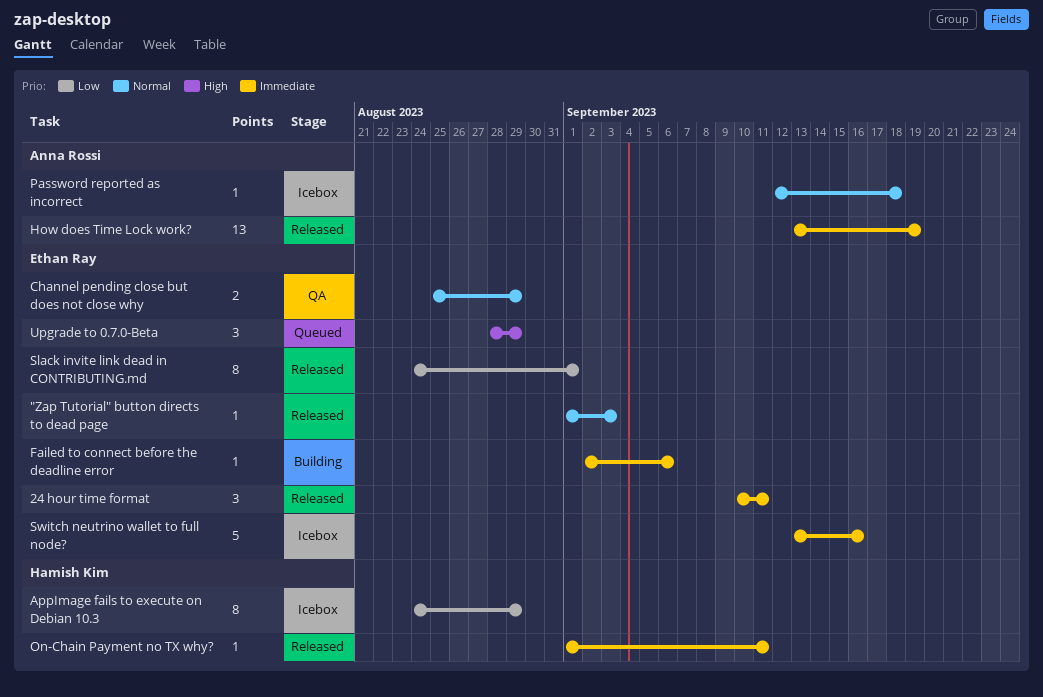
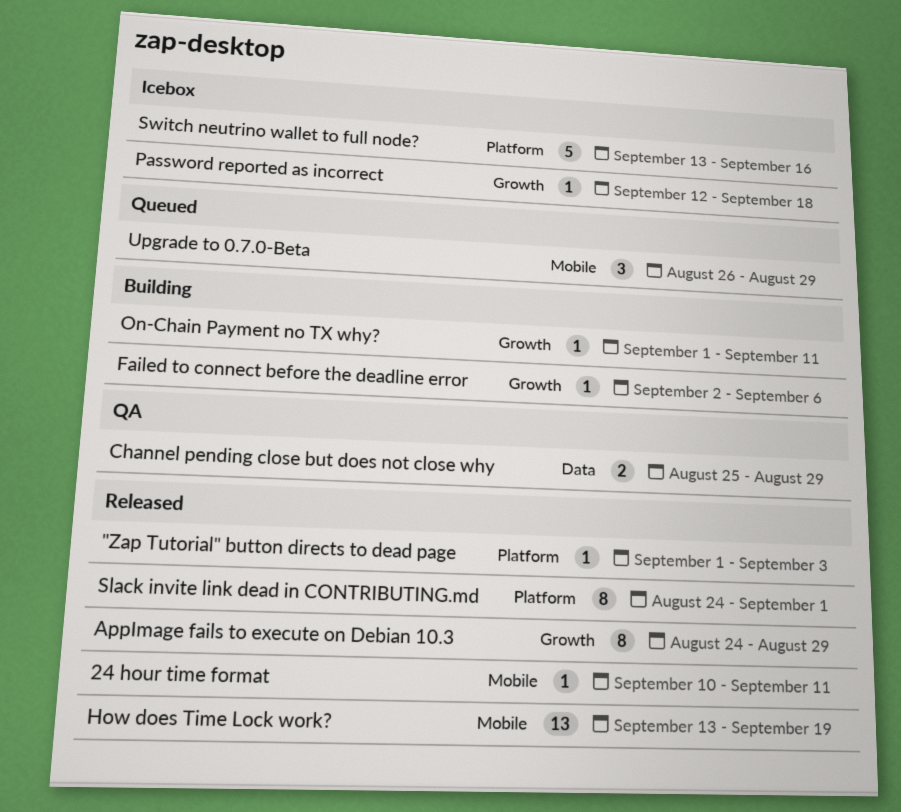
24 hour time format, estimate: 3 -> 1
AppImage fails to execute on Debian 10.3, status: Icebox -> Released
On-Chain Payment no TX why?, status: Released -> Building
Upgrade to 0.7.0-Beta, start: Aug 28 -> Aug 26

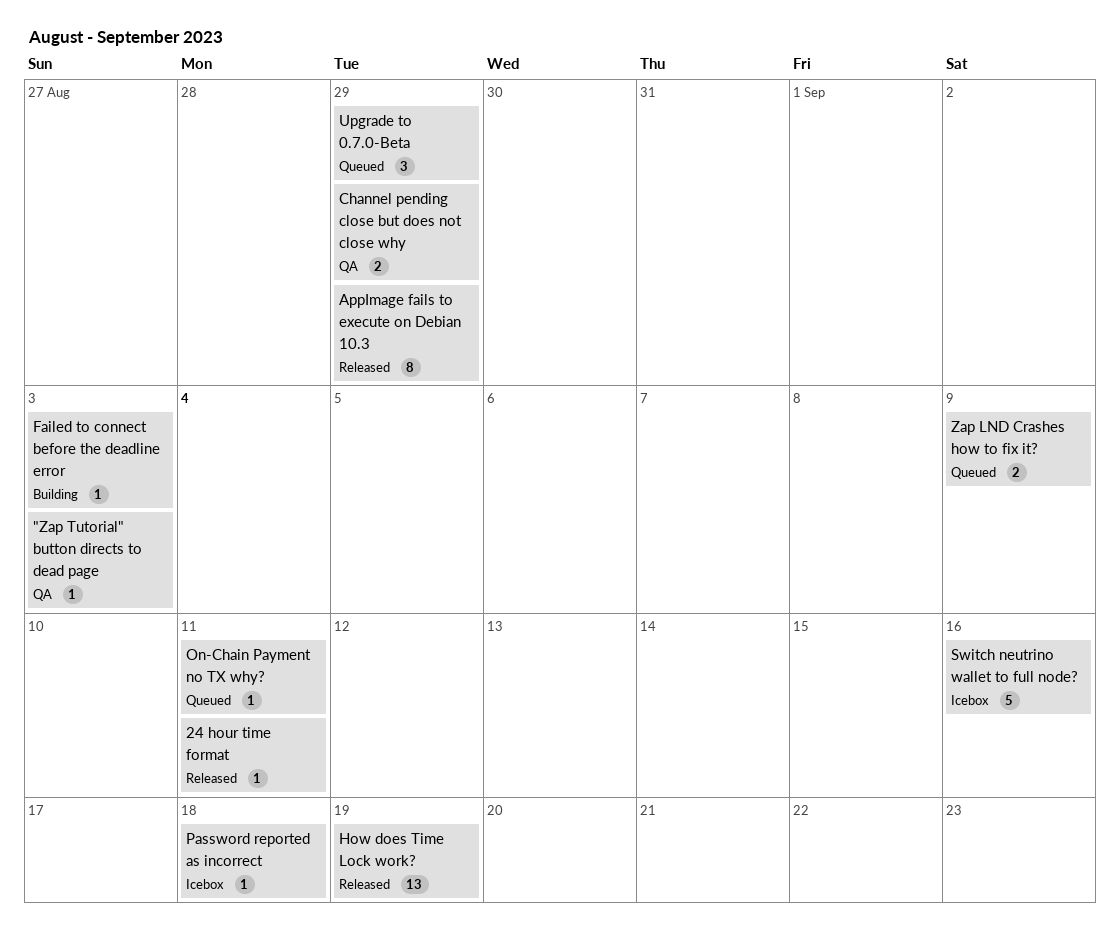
"Zap Tutorial" button directs to dead page, status: Released -> QA
Failed to connect before the deadline error, due: Sep 6 -> Sep 3
On-Chain Payment no TX why?, status: Building -> Queued
Slack invite link dead in CONTRIBUTING.md: present -> none
Zap LND Crashes how to fix it?: none -> present

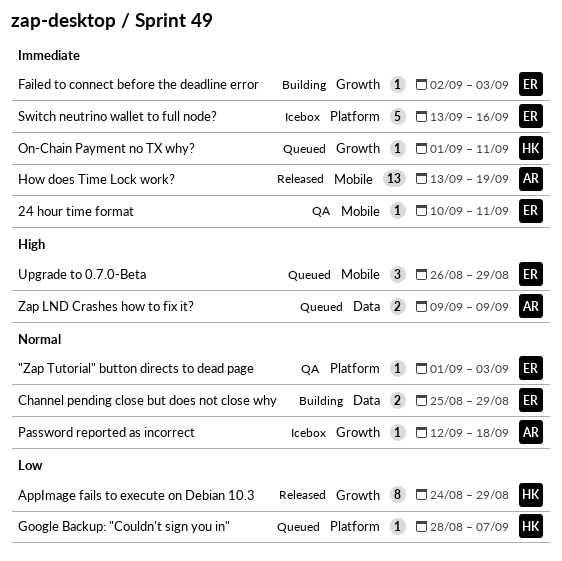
24 hour time format, status: Released -> QA
Channel pending close but does not close why, status: QA -> Building
Google Backup: "Couldn't sign you in": none -> present

